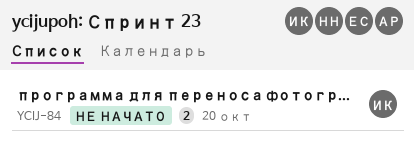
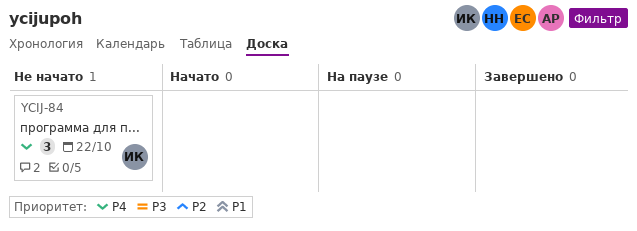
YCIJ-84, estimate: 2 -> 3
YCIJ-84, due: Oct 20 -> Oct 22

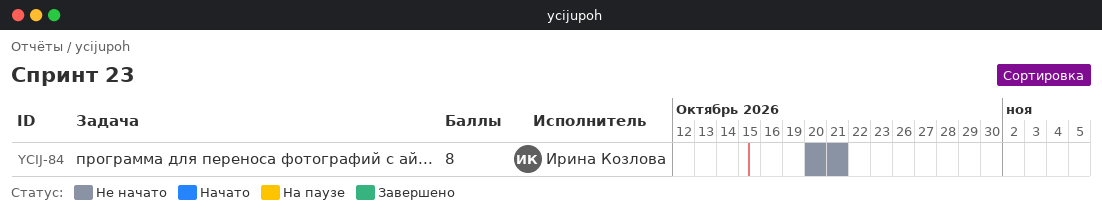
YCIJ-84, estimate: 3 -> 8
YCIJ-84, due: Oct 22 -> Oct 21

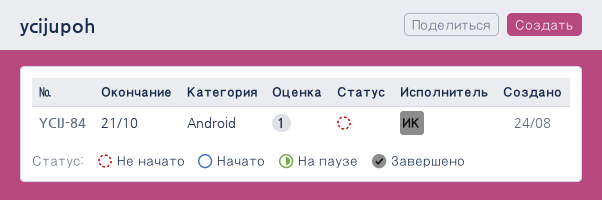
YCIJ-84, estimate: 8 -> 1

